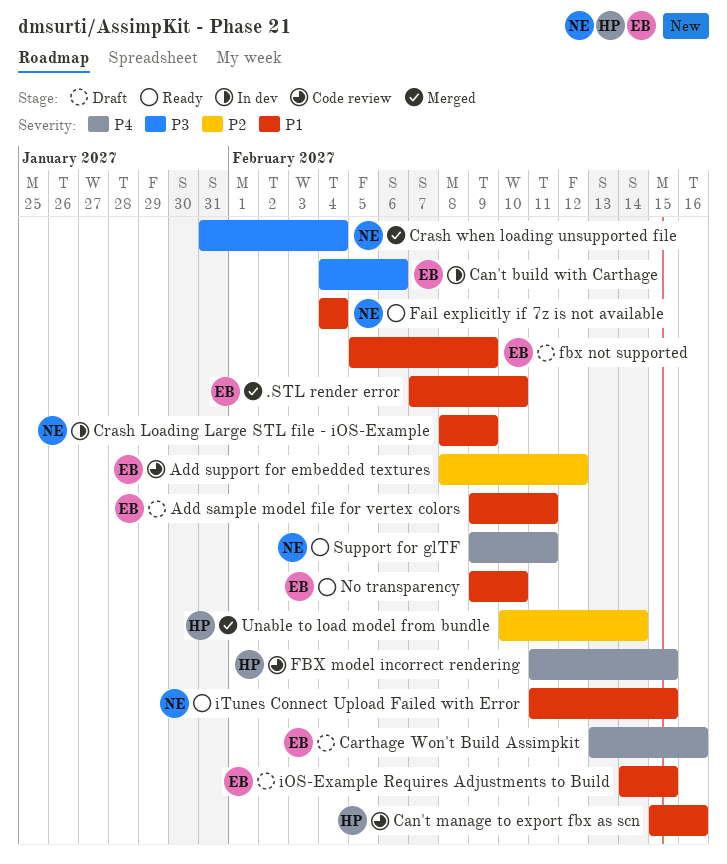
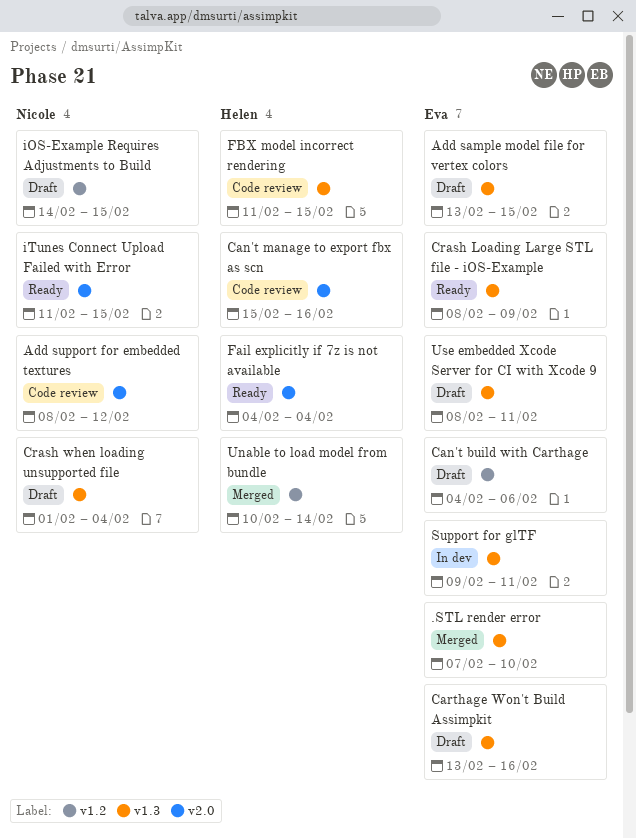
Add sample model file for vertex colors, start: Feb 9 -> Feb 13
Add sample model file for vertex colors, due: Feb 11 -> Feb 15
Add support for embedded textures, owner: Eva -> Nicole
Can't build with Carthage, status: In dev -> Draft
Crash Loading Large STL file - iOS-Example, status: In dev -> Ready
Crash Loading Large STL file - iOS-Example, owner: Nicole -> Eva
Crash when loading unsupported file, status: Merged -> Draft
Crash when loading unsupported file, start: Jan 31 -> Feb 1
Fail explicitly if 7z is not available, owner: Nicole -> Helen
fbx not supported: present -> none
iOS-Example Requires Adjustments to Build, owner: Eva -> Nicole
No transparency: present -> none
Support for glTF, status: Ready -> In dev
Support for glTF, owner: Nicole -> Eva
Use embedded Xcode Server for CI with Xcode 9: none -> present

